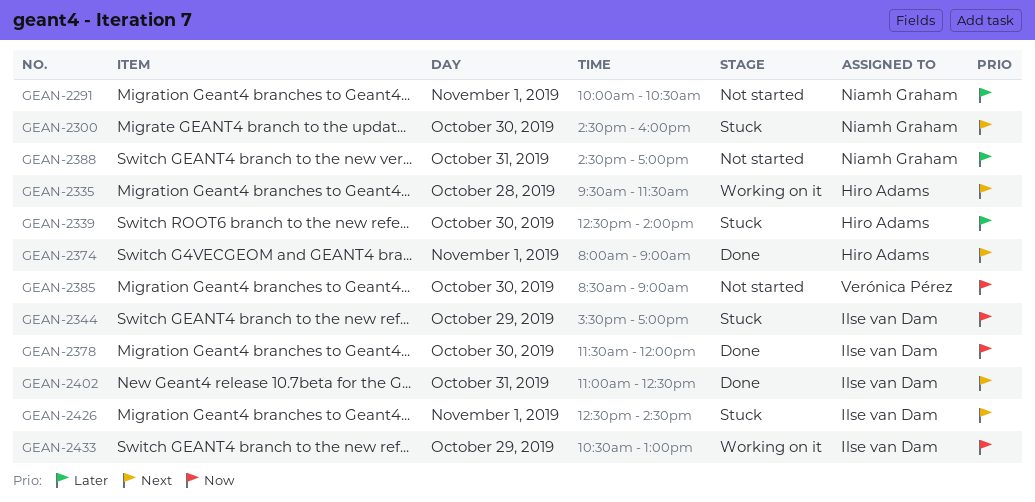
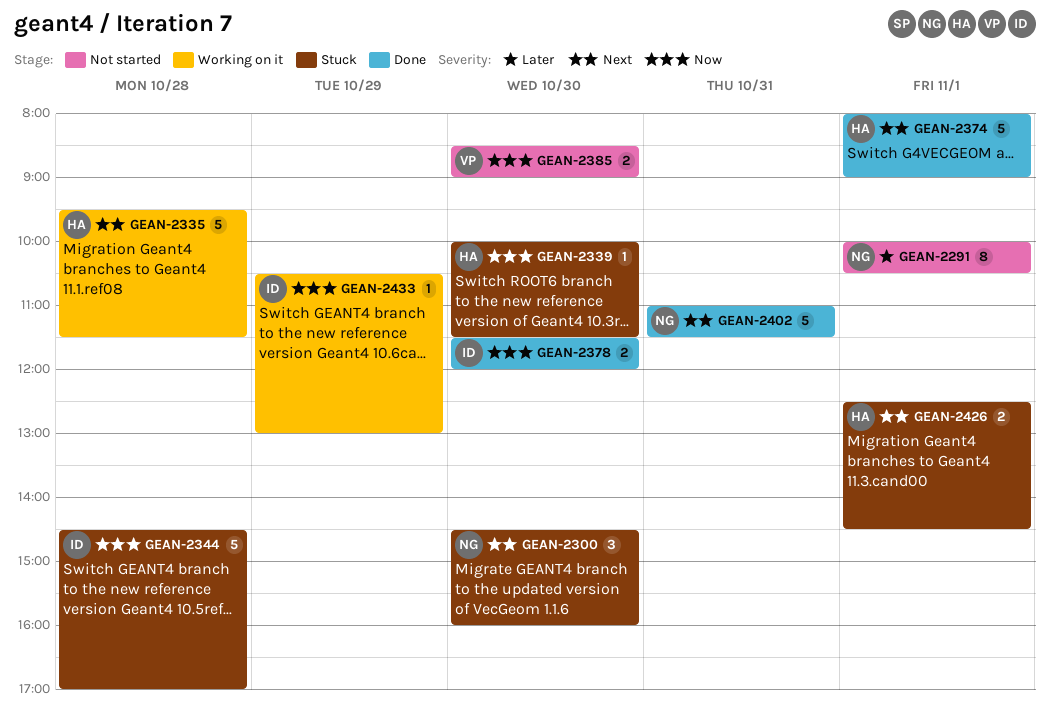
GEAN-2339, priority: Later -> Now
GEAN-2339, begins: 12:30 -> 10:00
GEAN-2339, ends: 14:00 -> 11:30
GEAN-2344, day: Oct 29 -> Oct 28
GEAN-2344, begins: 15:30 -> 14:30
GEAN-2388: present -> none
GEAN-2402, owner: Ilse van Dam -> Niamh Graham
GEAN-2402, ends: 12:30 -> 11:30
GEAN-2426, owner: Ilse van Dam -> Hiro Adams

